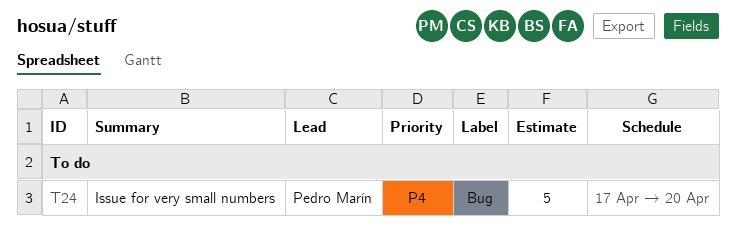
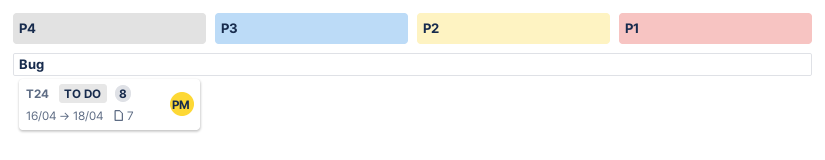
T24, estimate: 5 -> 8
T24, start: Apr 17 -> Apr 16
T24, due: Apr 20 -> Apr 18

